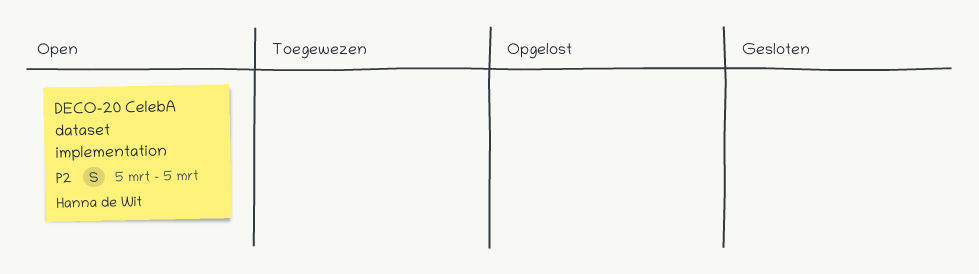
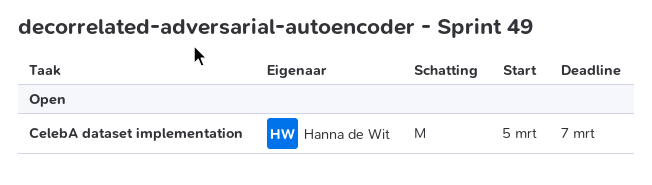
CelebA dataset implementation, estimate: S -> M
CelebA dataset implementation, due: Mar 5 -> Mar 7

